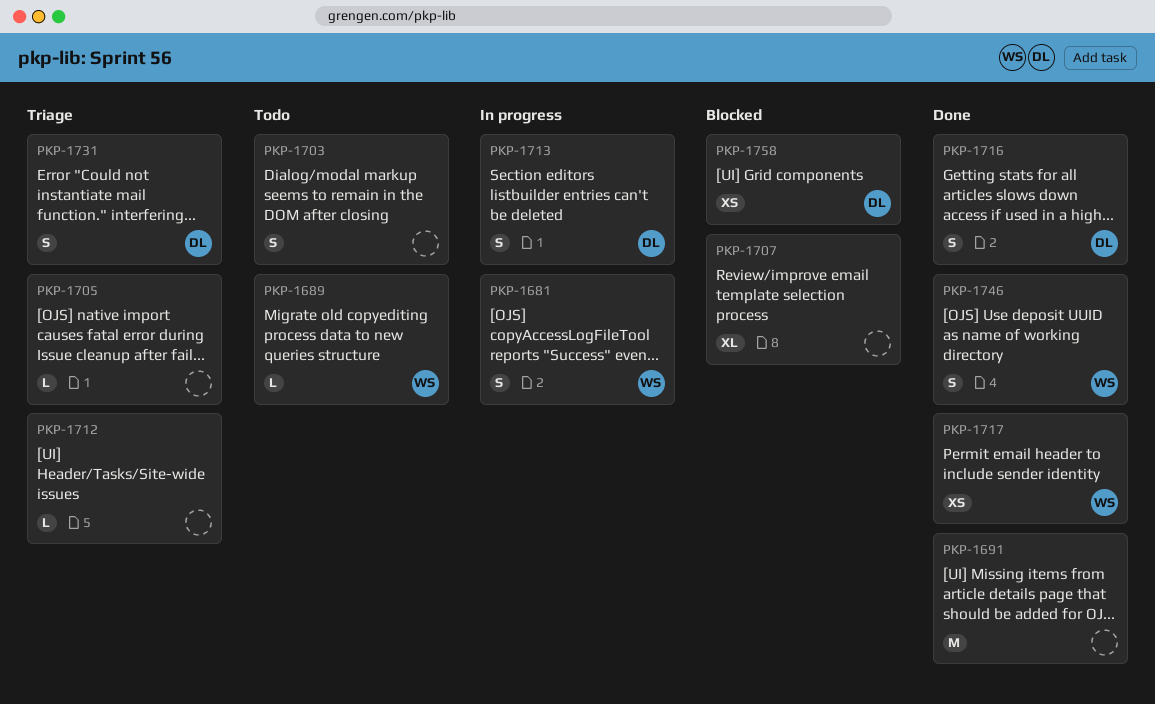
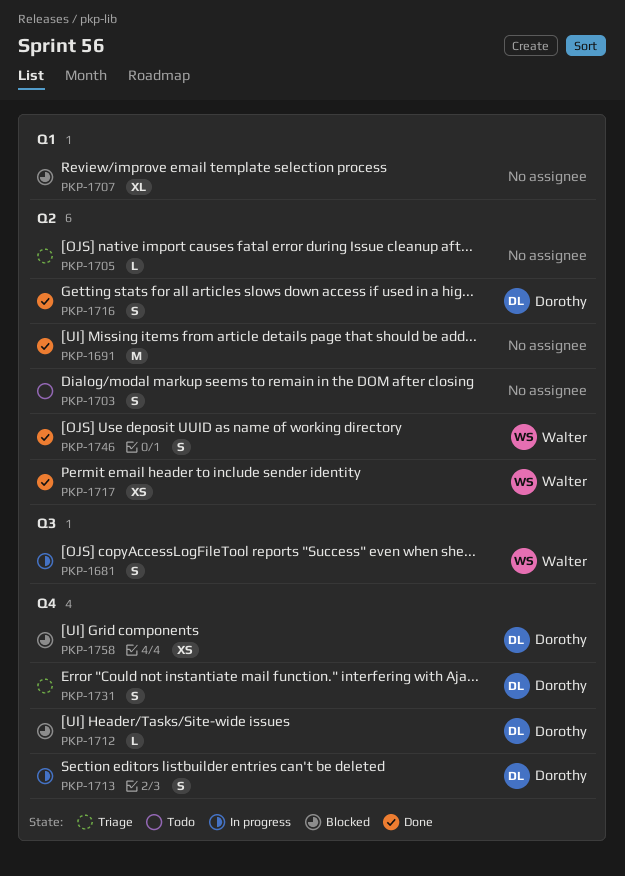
PKP-1689: present -> none
PKP-1712, status: Triage -> Blocked
PKP-1712, owner: none -> Dorothy

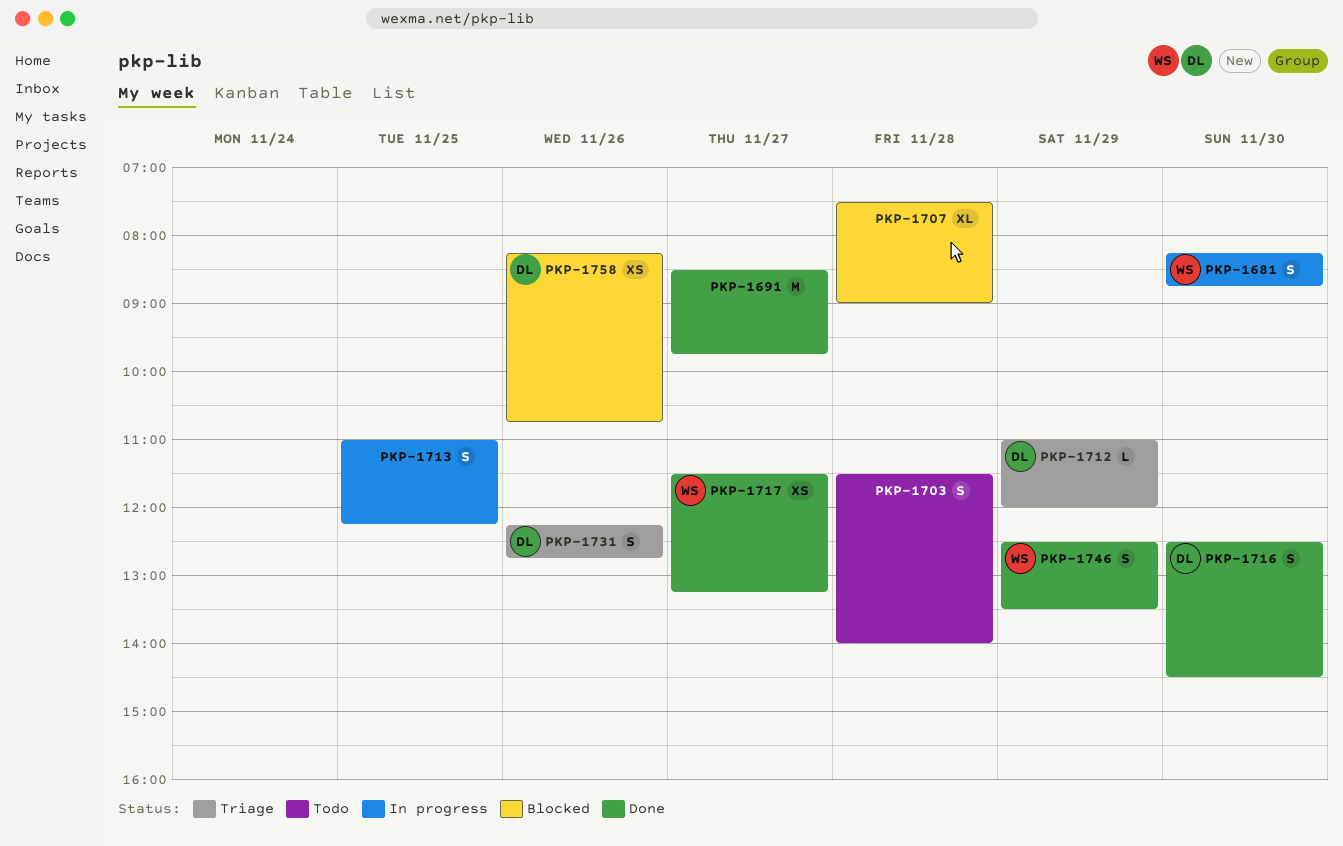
PKP-1705: present -> none
PKP-1712, status: Blocked -> Triage
PKP-1713, owner: Dorothy -> none

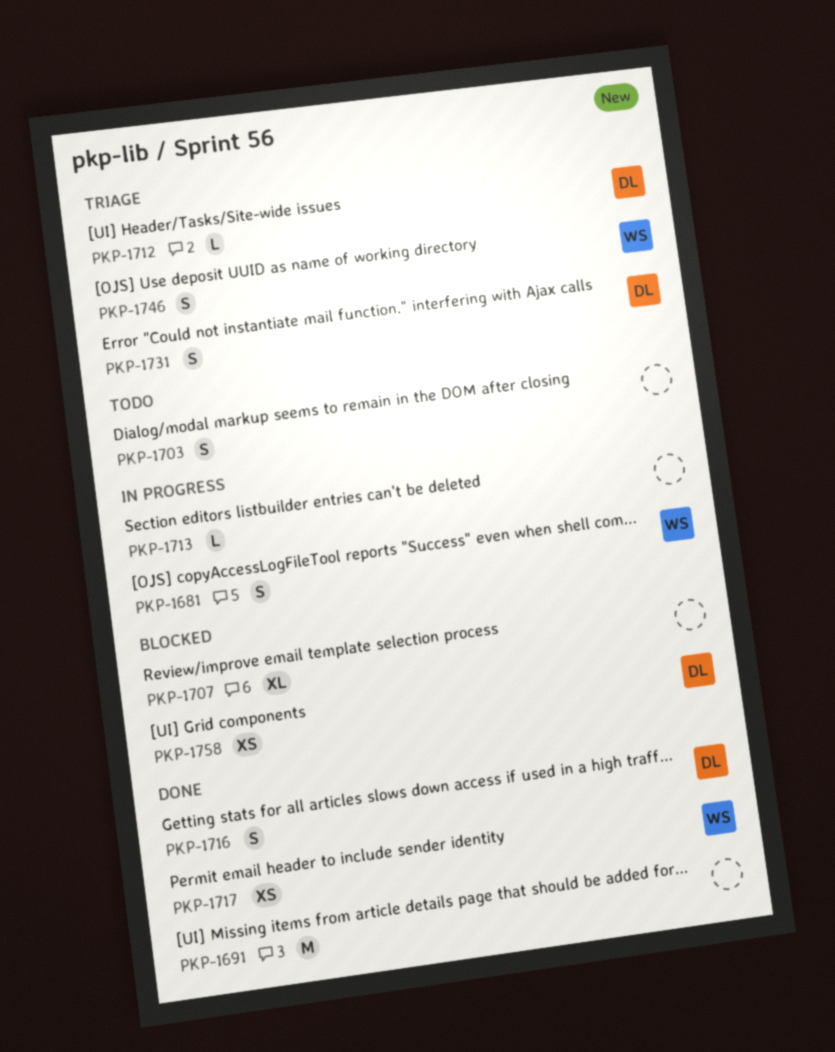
PKP-1713, estimate: S -> L
PKP-1746, status: Done -> Triage

